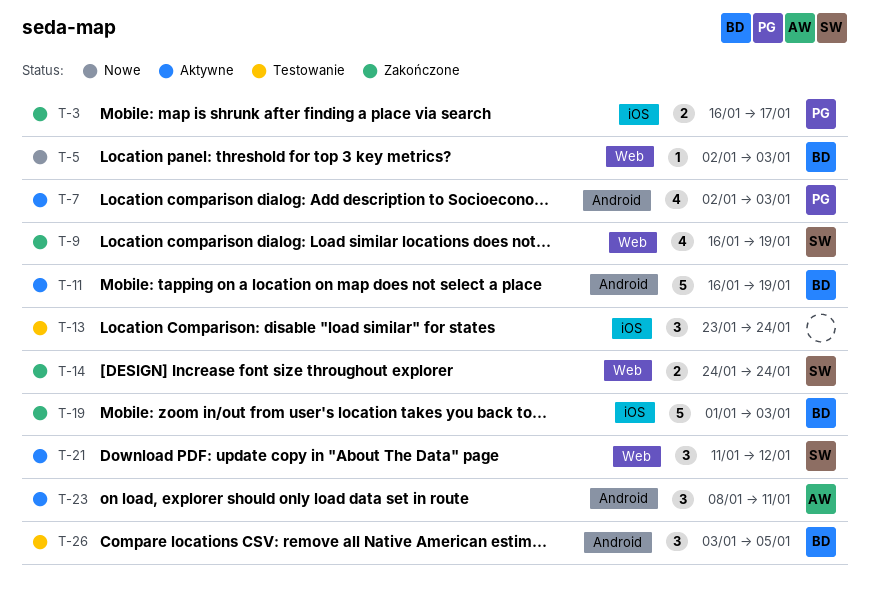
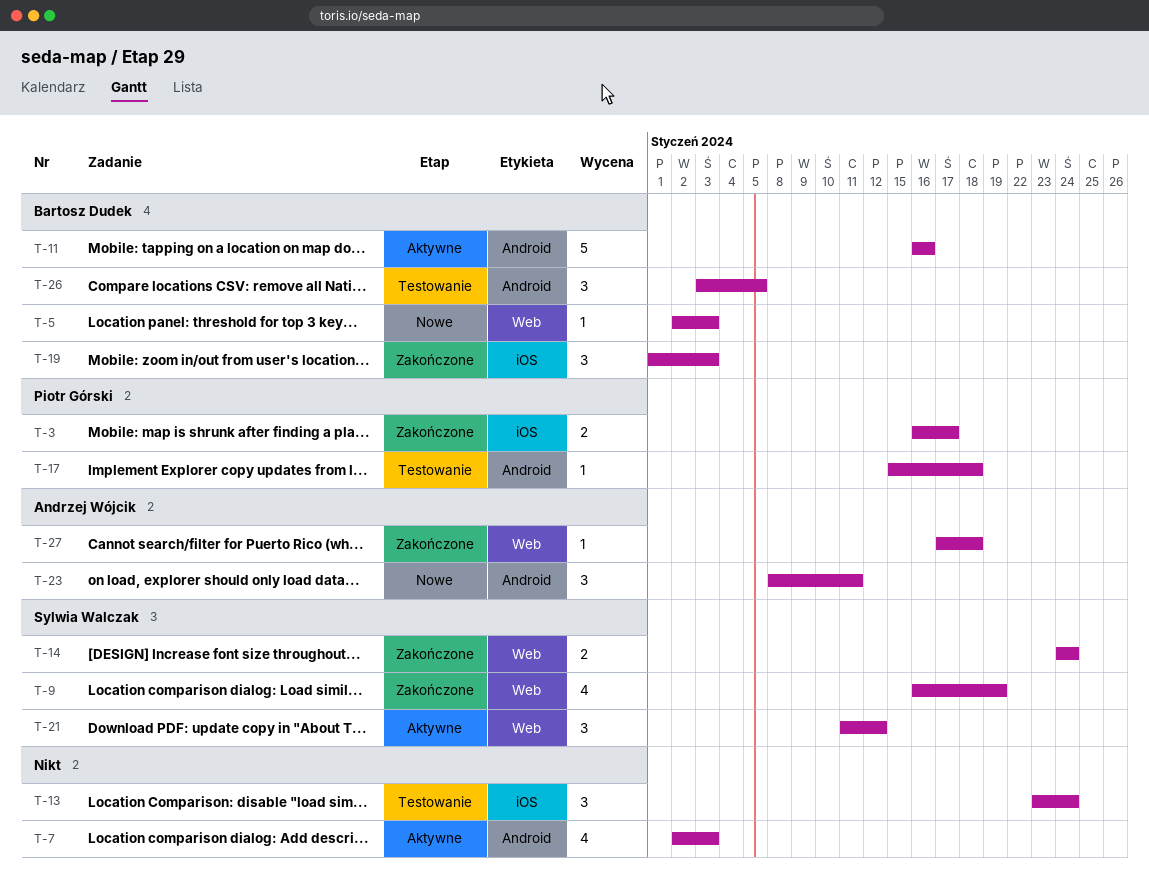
T-7, owner: Piotr Górski -> none
T-11, due: Jan 19 -> Jan 16
T-17: none -> present
T-19, estimate: 5 -> 3
T-23, status: Aktywne -> Nowe
T-27: none -> present

